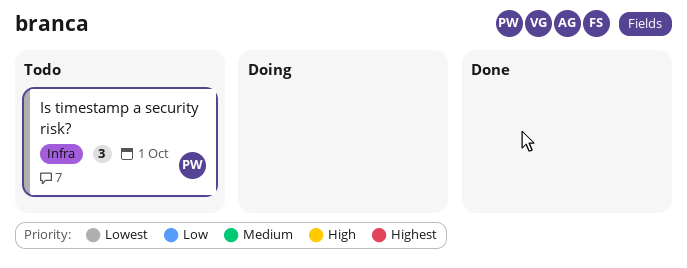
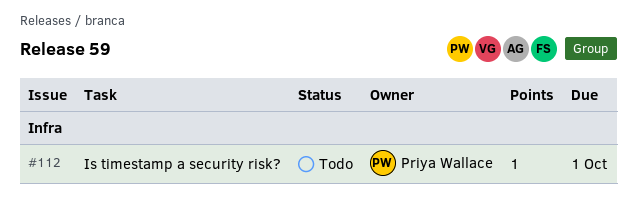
Is timestamp a security risk?, estimate: 3 -> 1

